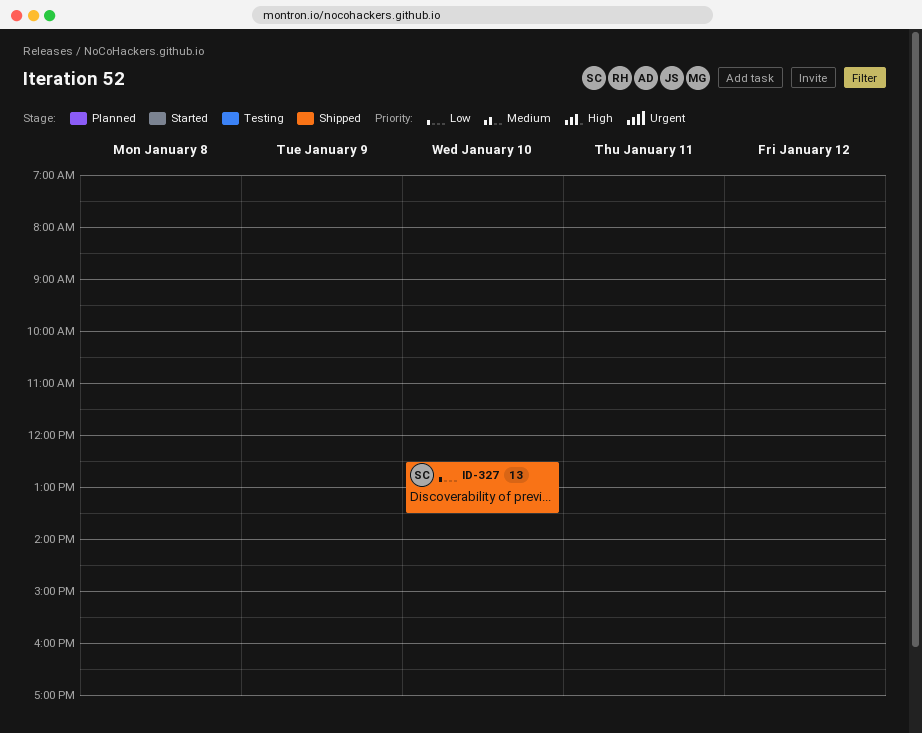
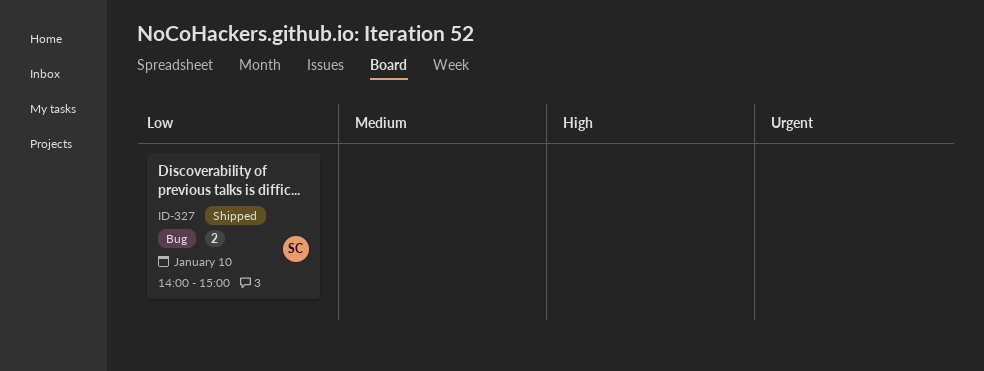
ID-327, estimate: 13 -> 2
ID-327, begins: 12:30 -> 14:00
ID-327, ends: 13:30 -> 15:00

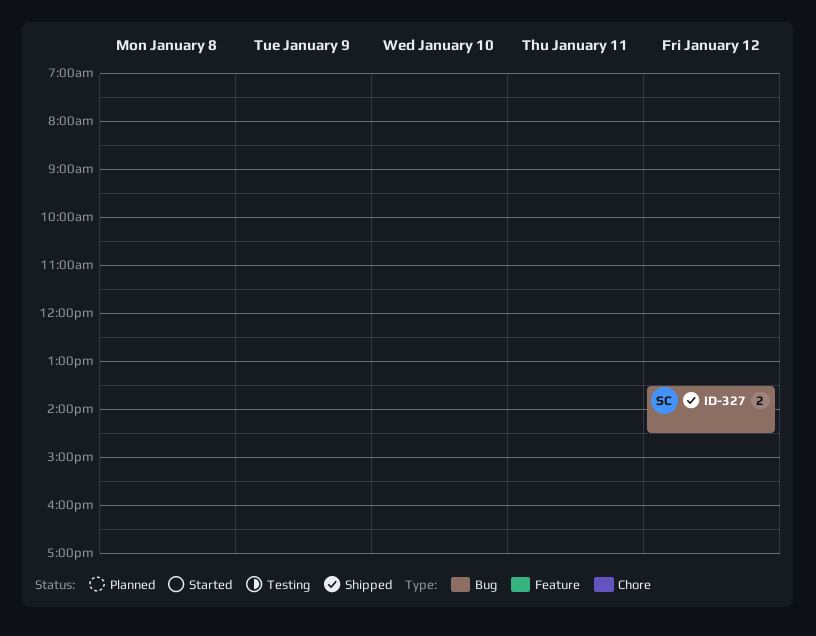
ID-327, day: Jan 10 -> Jan 12
ID-327, begins: 14:00 -> 13:30
ID-327, ends: 15:00 -> 14:30

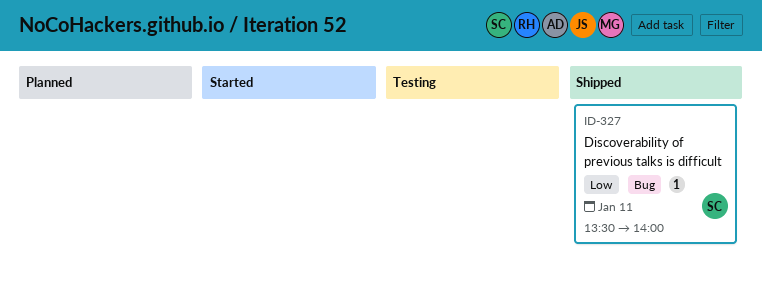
ID-327, estimate: 2 -> 1
ID-327, day: Jan 12 -> Jan 11
ID-327, ends: 14:30 -> 14:00

